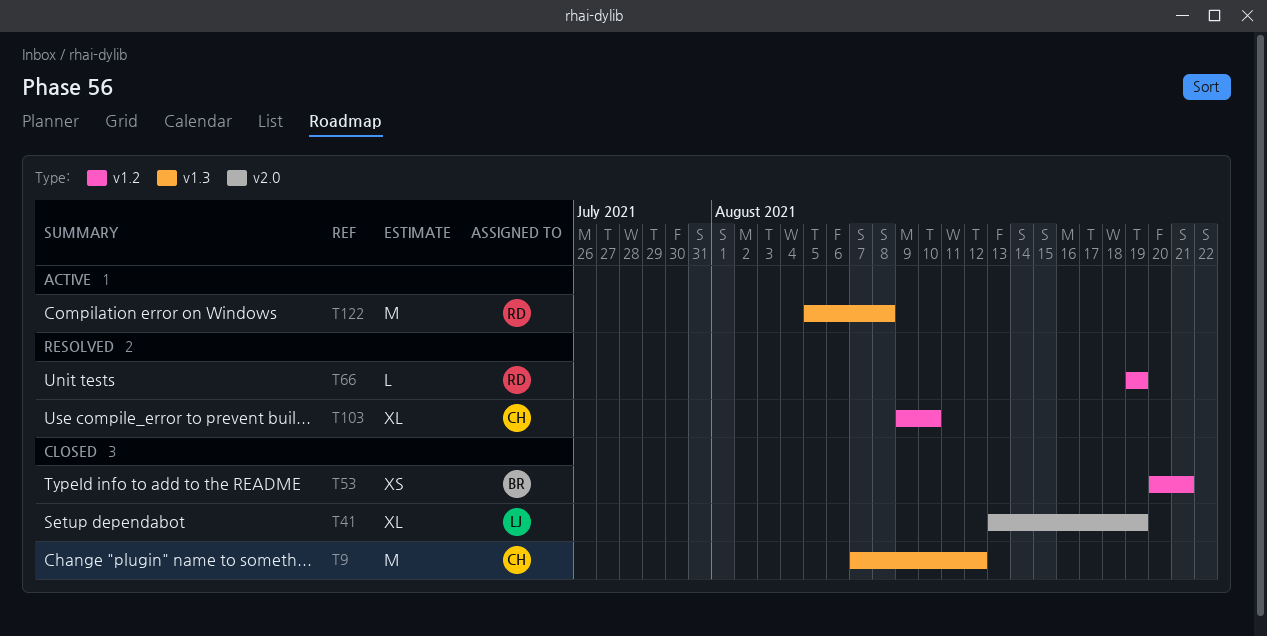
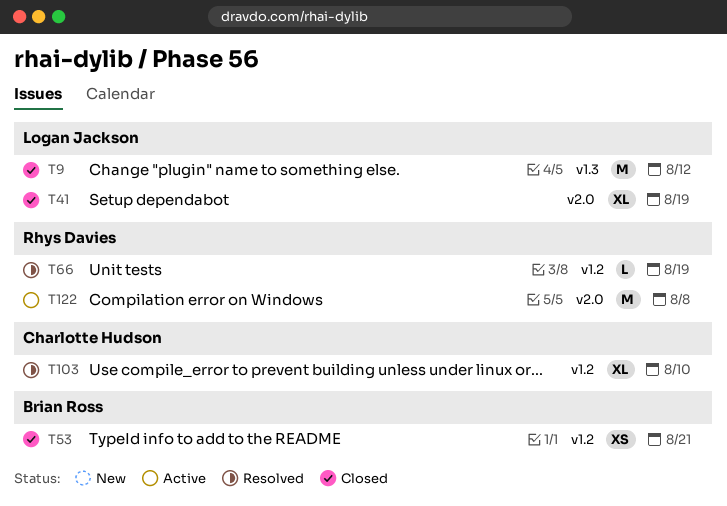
T9, owner: Charlotte Hudson -> Logan Jackson
T122, label: v1.3 -> v2.0

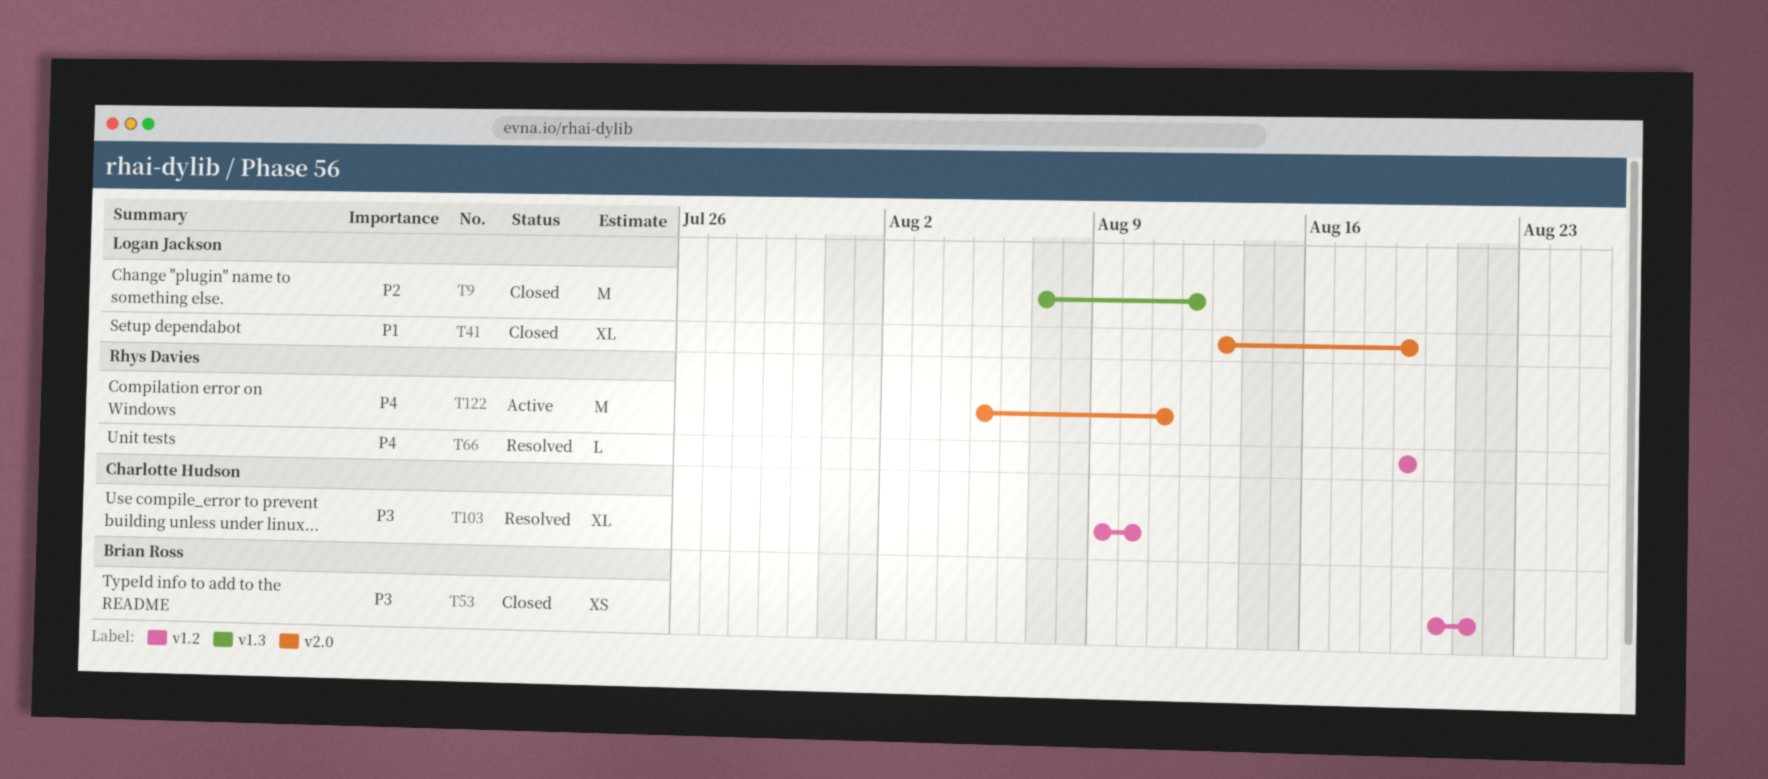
T122, due: Aug 8 -> Aug 11

